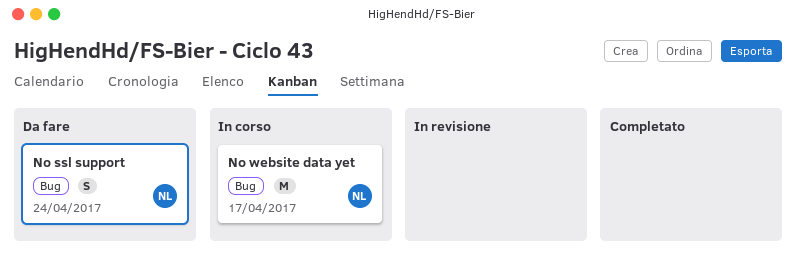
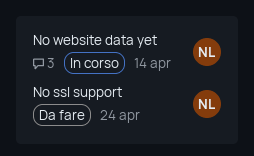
No website data yet, due: Apr 17 -> Apr 14

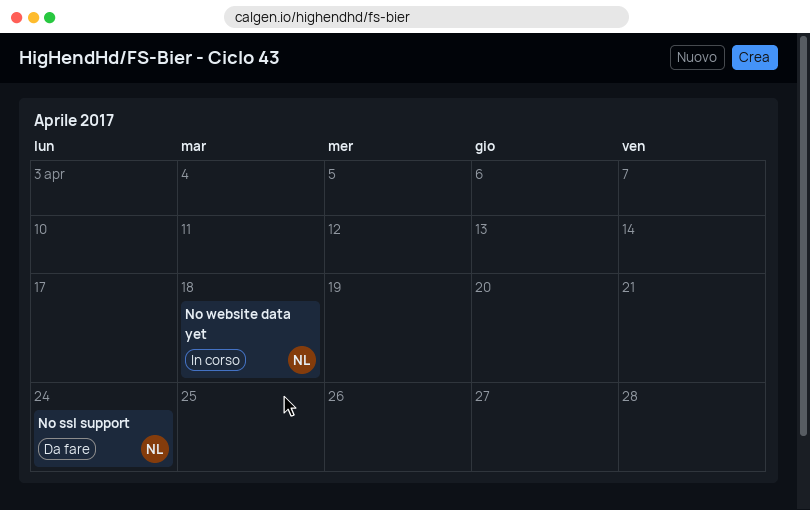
No website data yet, due: Apr 14 -> Apr 18

